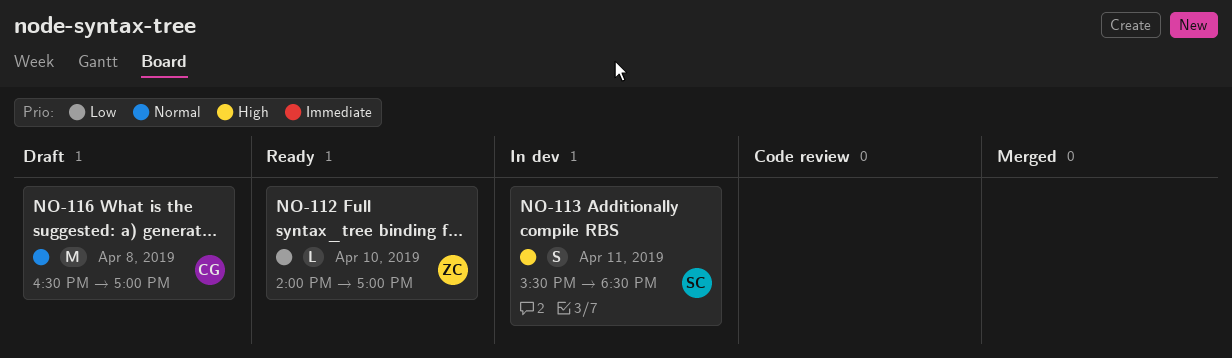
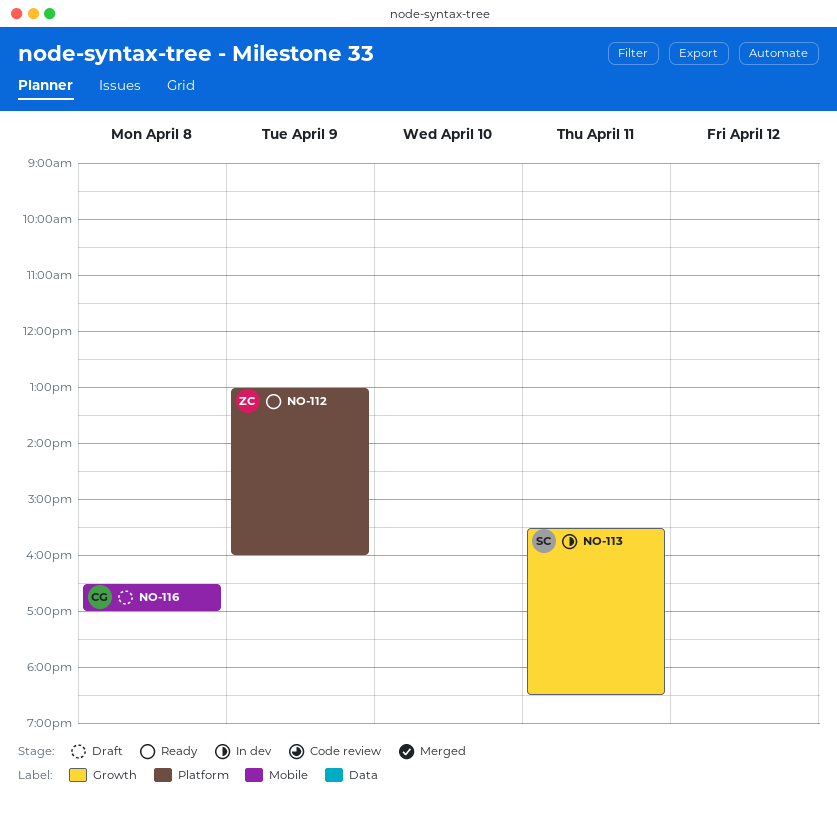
NO-112, day: Apr 10 -> Apr 9
NO-112, begins: 14:00 -> 13:00
NO-112, ends: 17:00 -> 16:00

